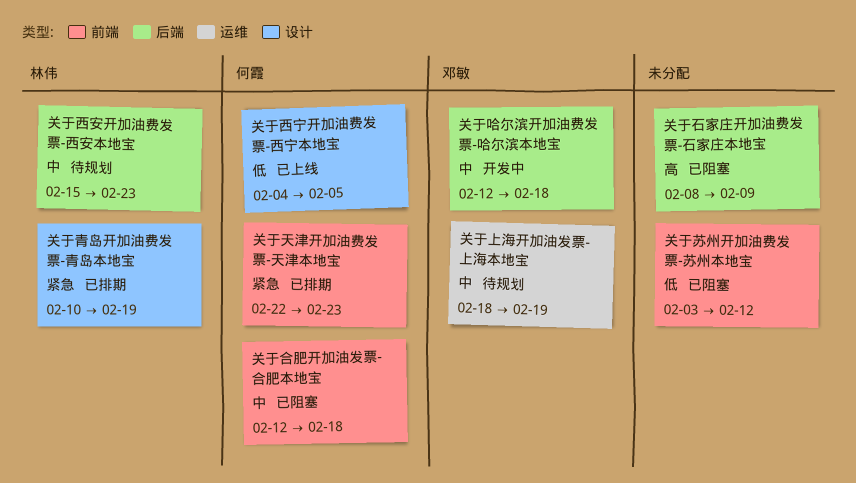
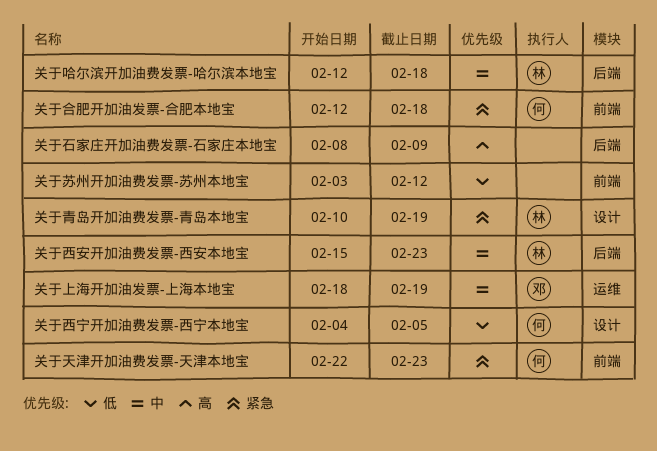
关于合肥开加油发票-合肥本地宝, priority: 中 -> 紧急
关于哈尔滨开加油费发票-哈尔滨本地宝, owner: 邓敏 -> 林伟

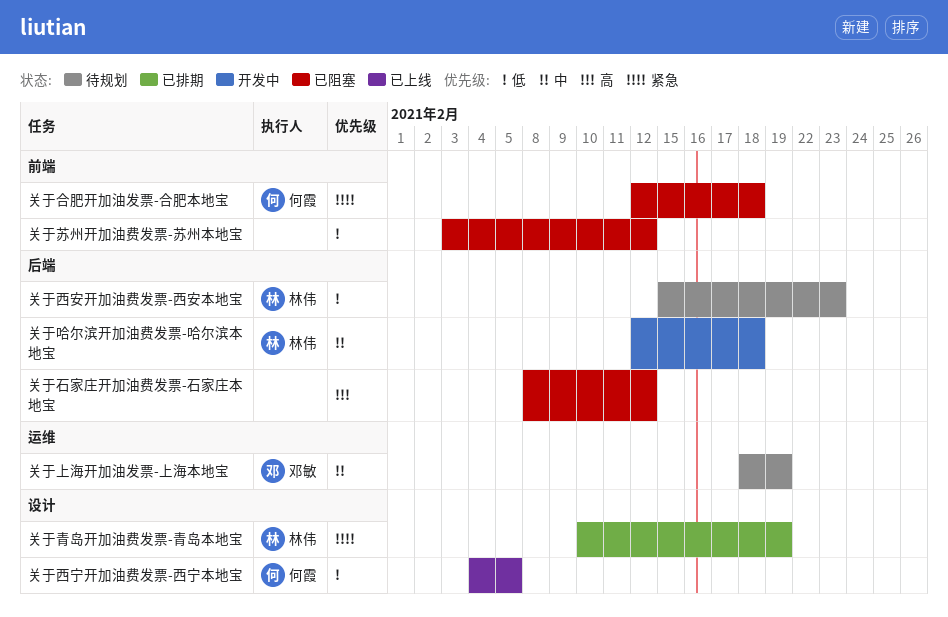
关于天津开加油费发票-天津本地宝: present -> none
关于石家庄开加油费发票-石家庄本地宝, due: Feb 9 -> Feb 12
关于西安开加油费发票-西安本地宝, priority: 中 -> 低

